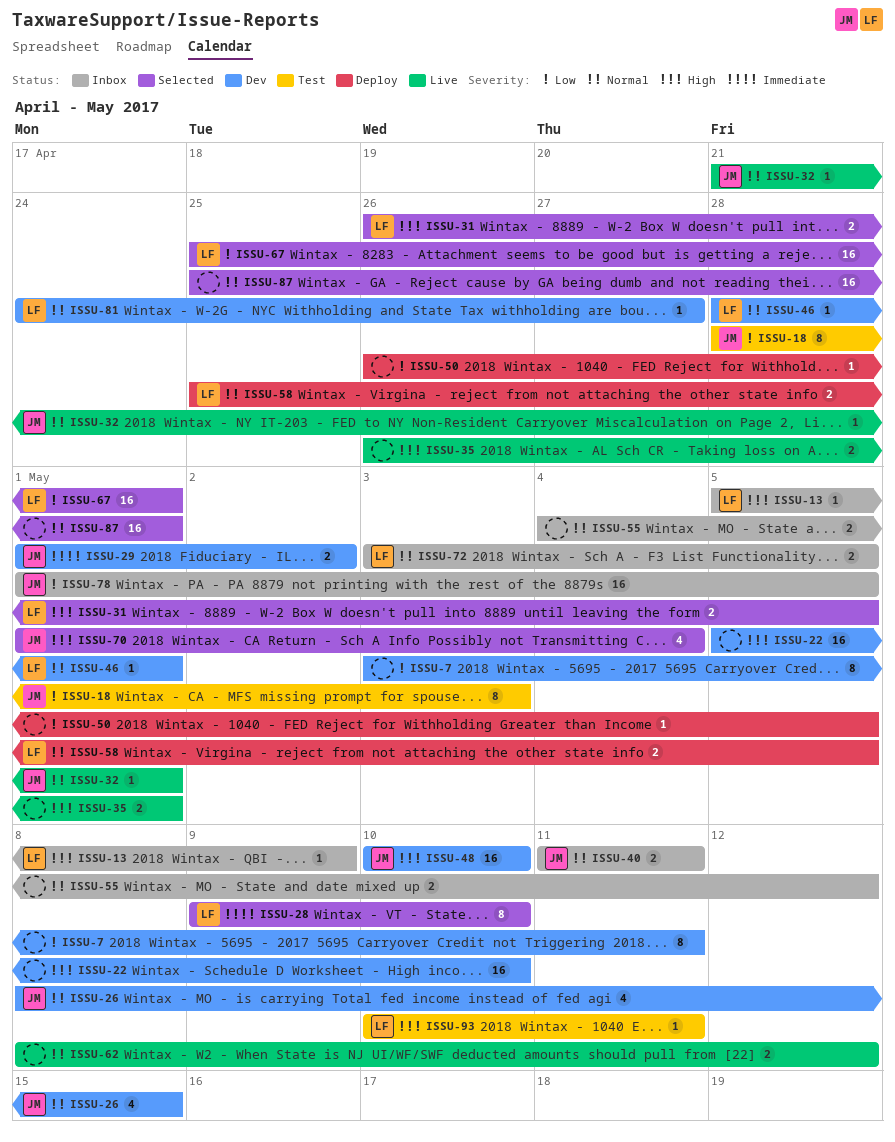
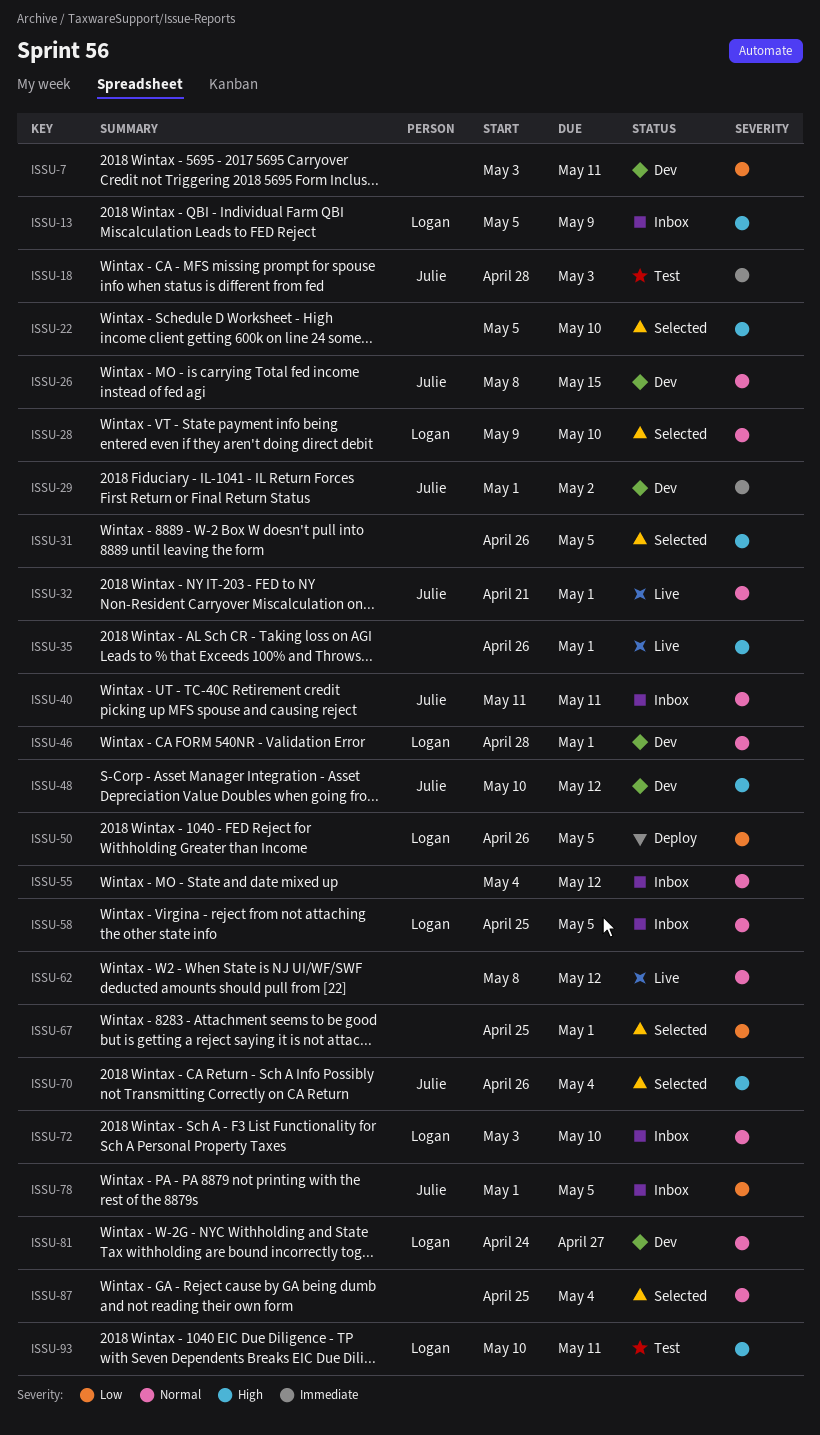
ISSU-18, priority: Low -> Immediate
ISSU-22, status: Dev -> Selected
ISSU-28, priority: Immediate -> Normal
ISSU-31, owner: Logan -> none
ISSU-48, due: May 10 -> May 12
ISSU-50, owner: none -> Logan
ISSU-58, status: Deploy -> Inbox
ISSU-67, owner: Logan -> none
ISSU-70, start: May 1 -> Apr 26
ISSU-72, due: May 5 -> May 10
ISSU-87, due: May 1 -> May 4

